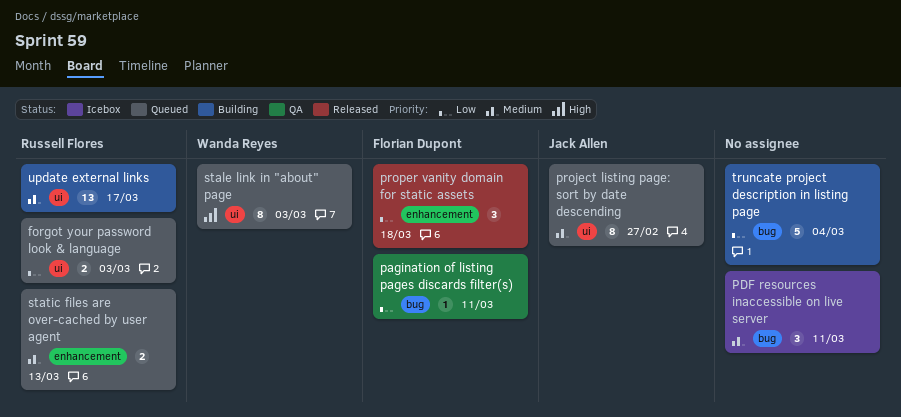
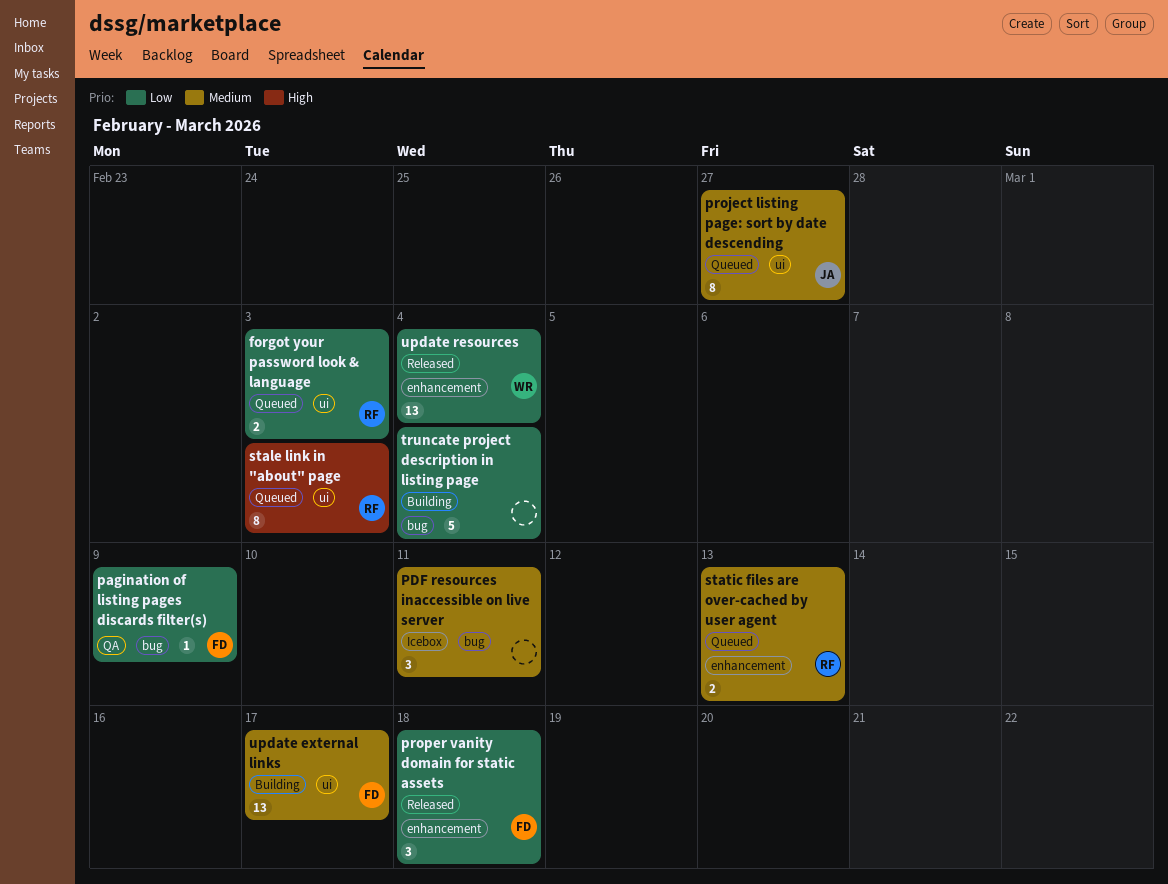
pagination of listing pages discards filter(s), due: Mar 11 -> Mar 9
stale link in "about" page, owner: Wanda Reyes -> Russell Flores
update external links, owner: Russell Flores -> Florian Dupont
update resources: none -> present

